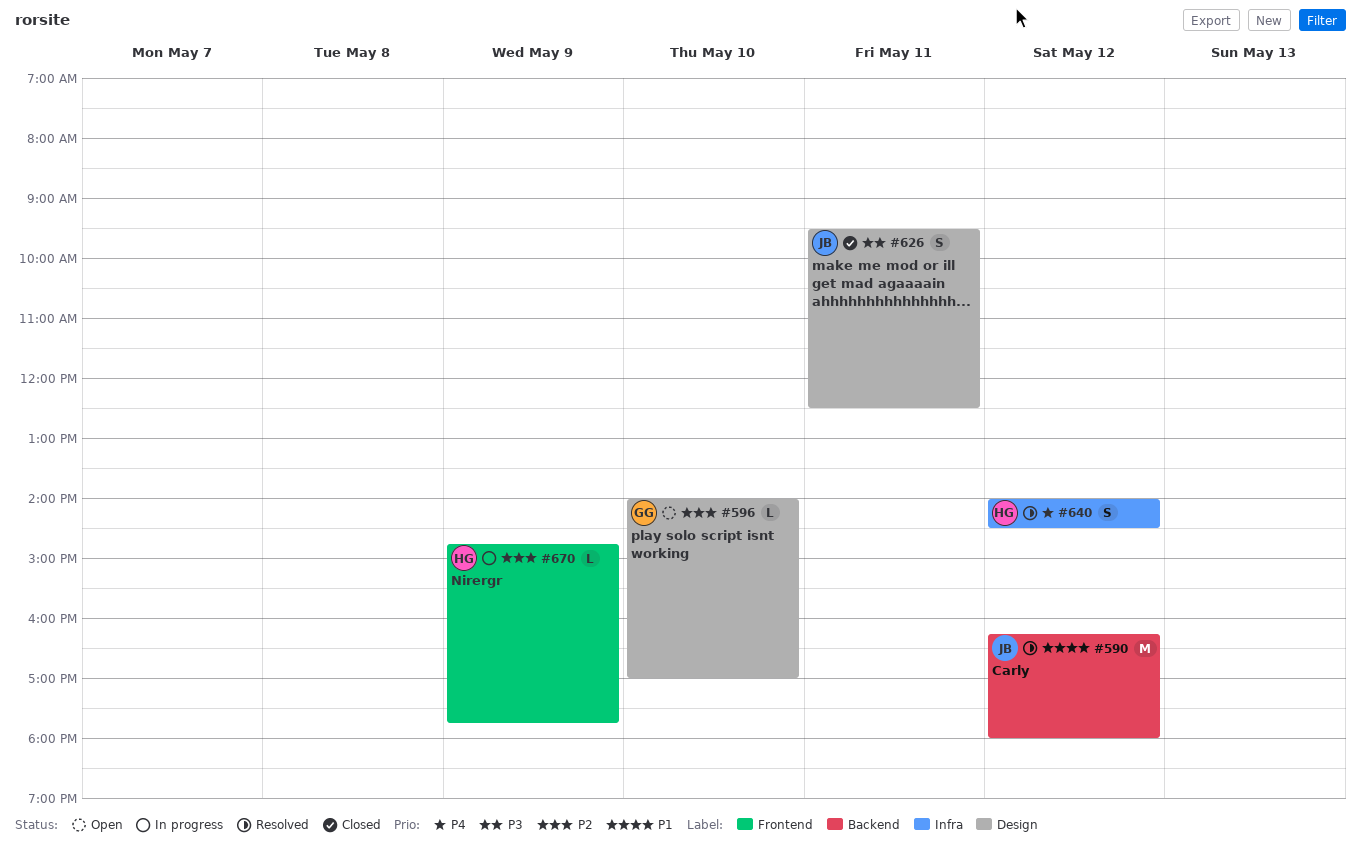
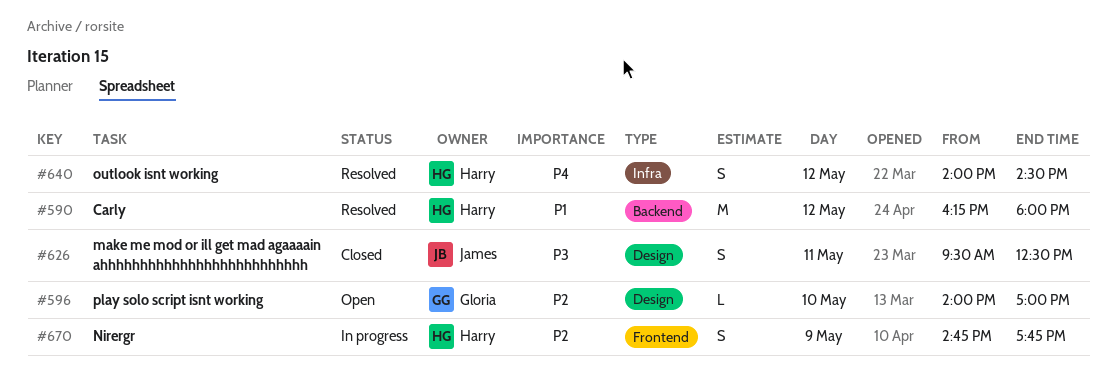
#590, owner: James -> Harry
#670, estimate: L -> S

